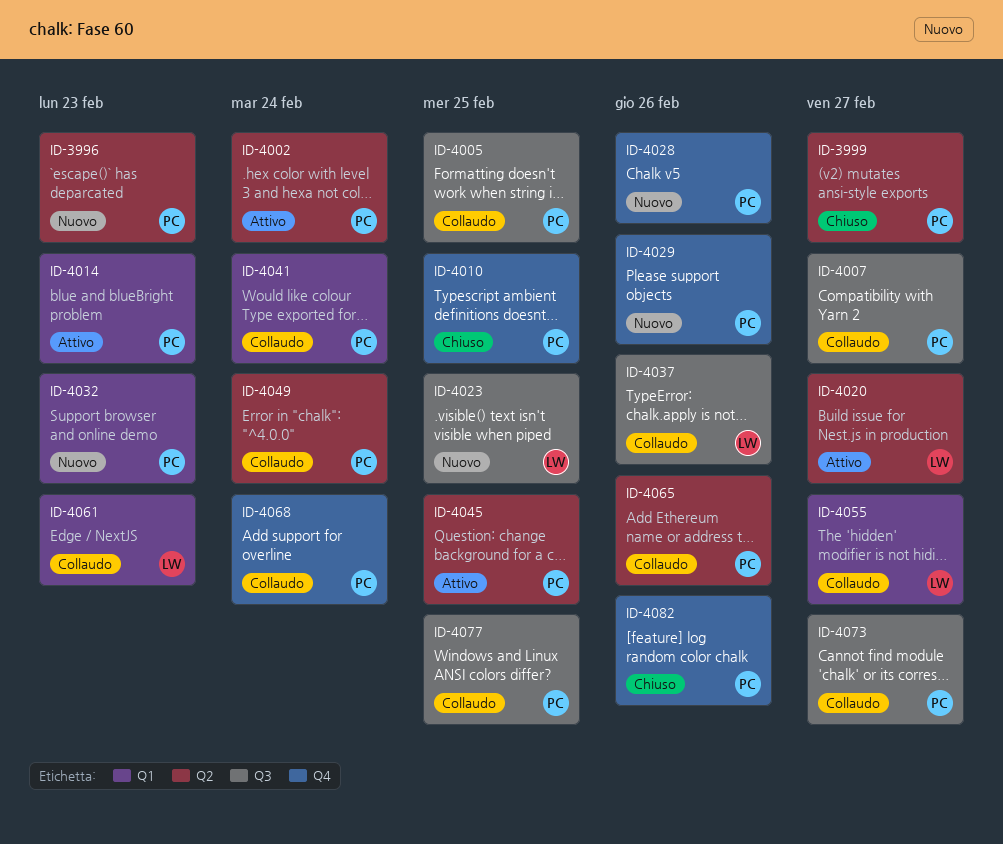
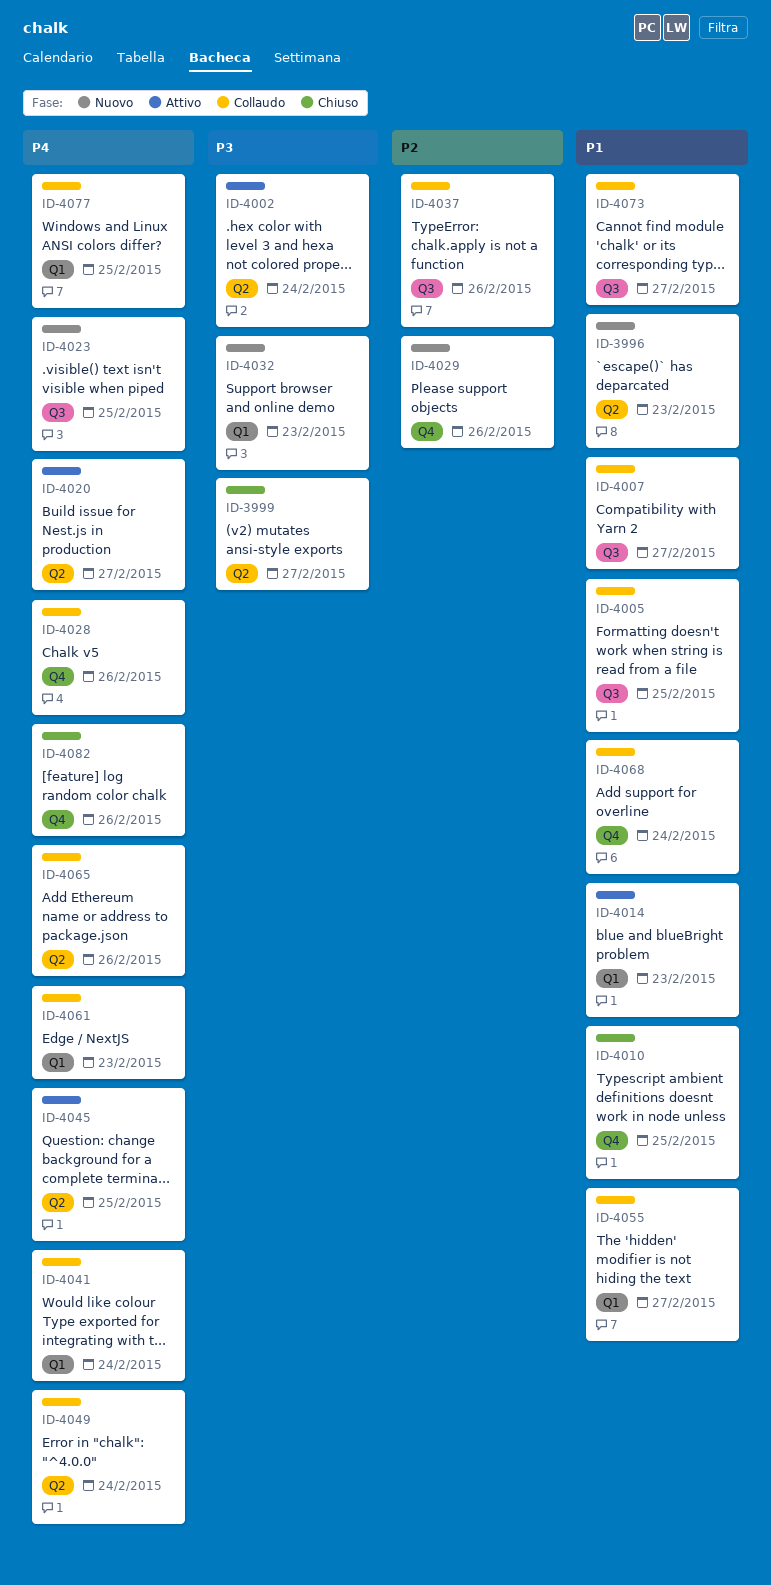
ID-4028, status: Nuovo -> Collaudo
ID-4077, label: Q3 -> Q1

